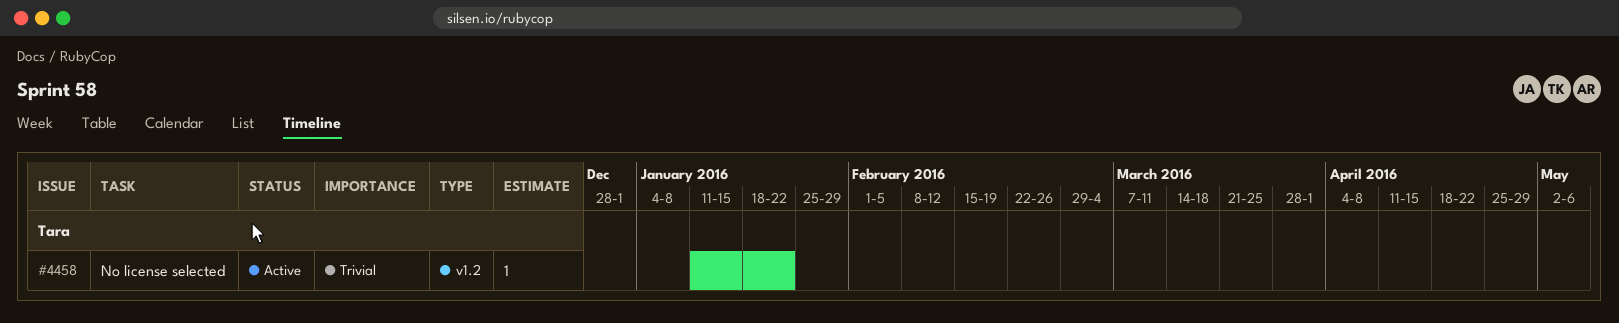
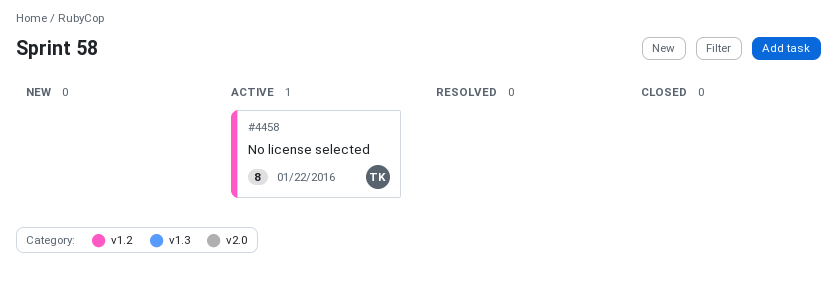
#4458, estimate: 1 -> 8

